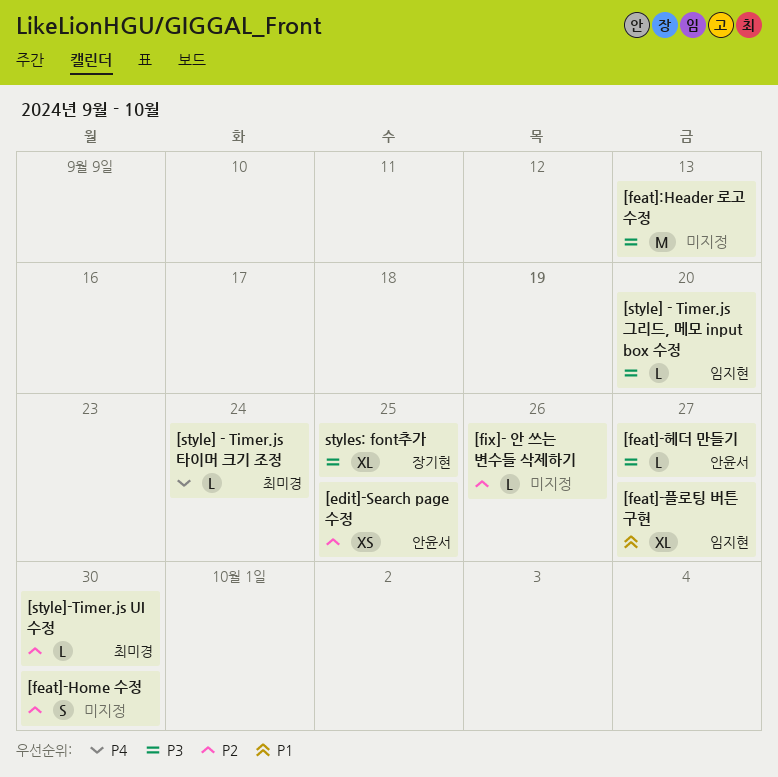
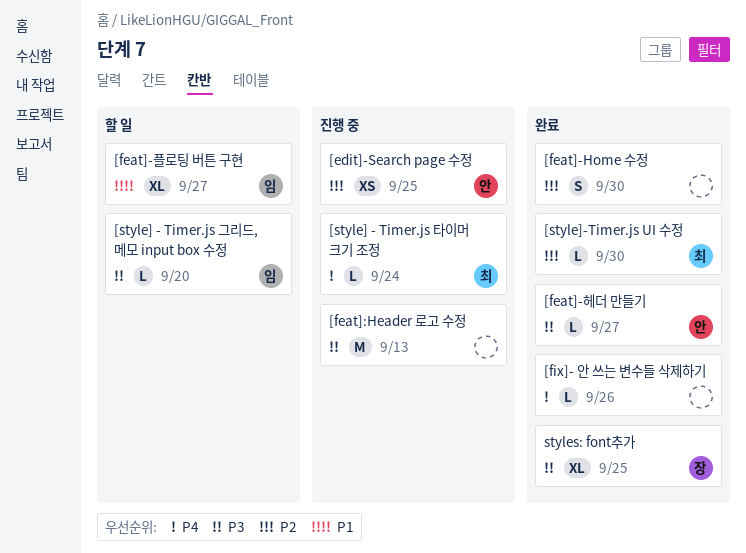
[fix]- 안 쓰는 변수들 삭제하기, priority: P2 -> P4

